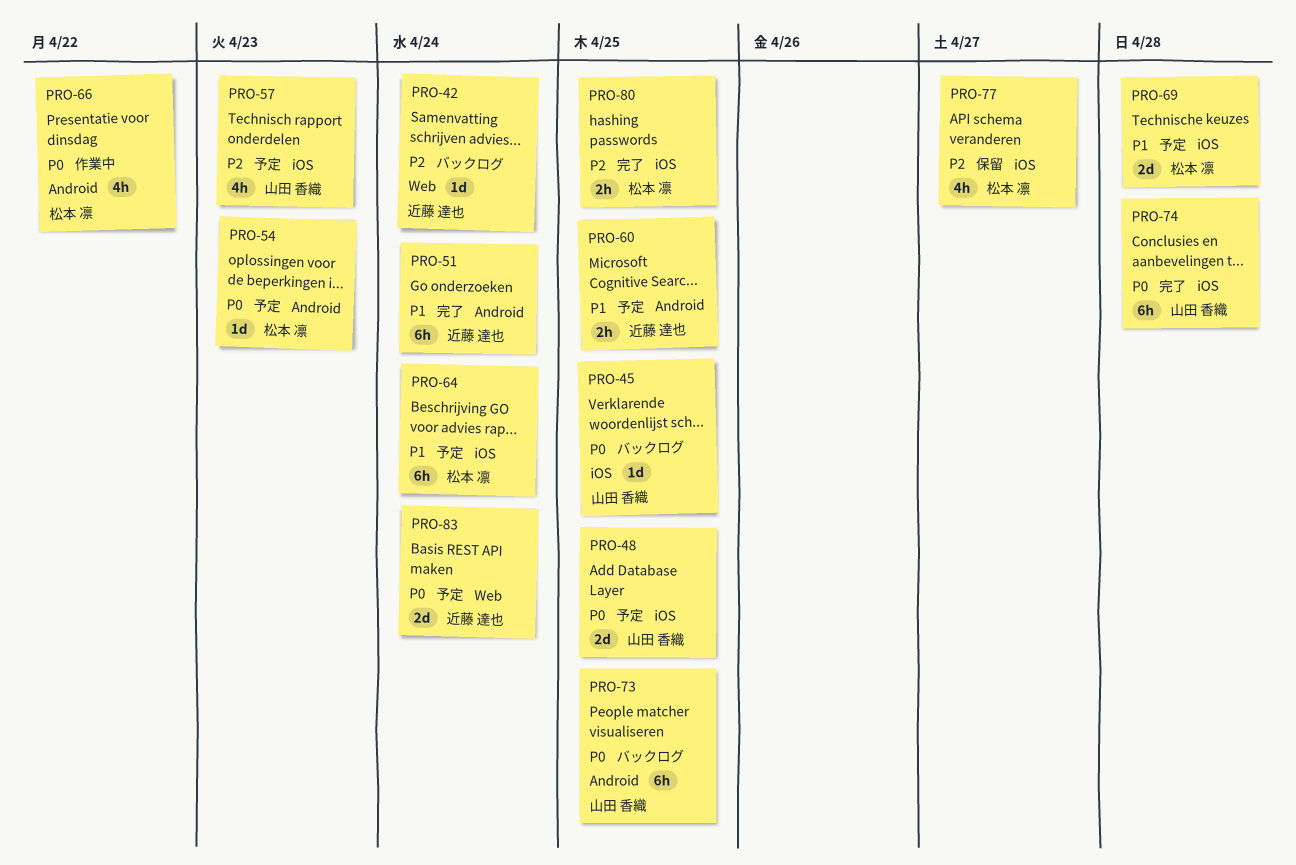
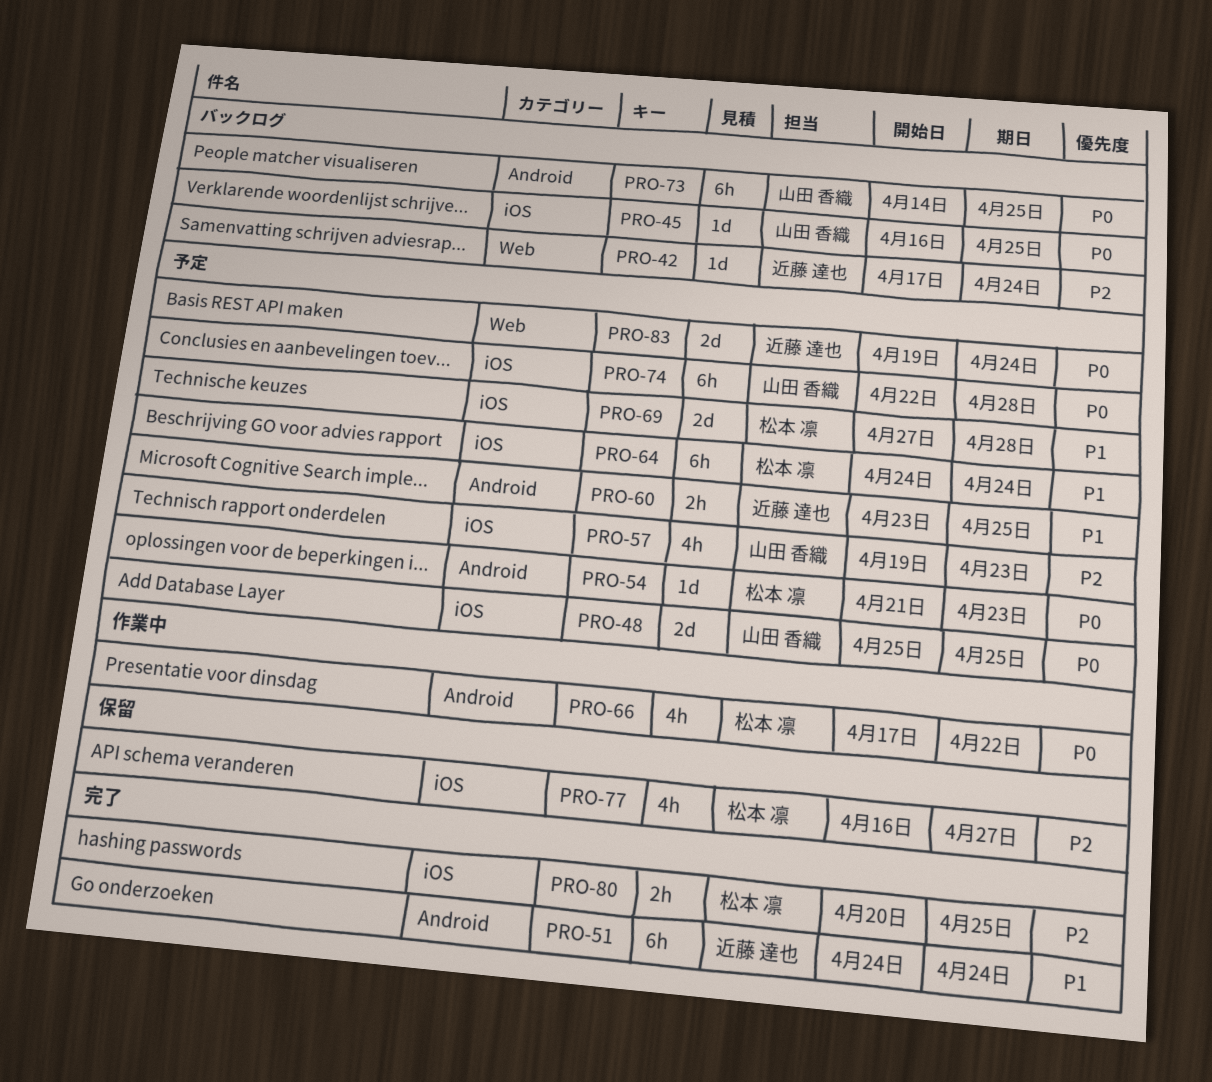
PRO-74, status: 完了 -> 予定

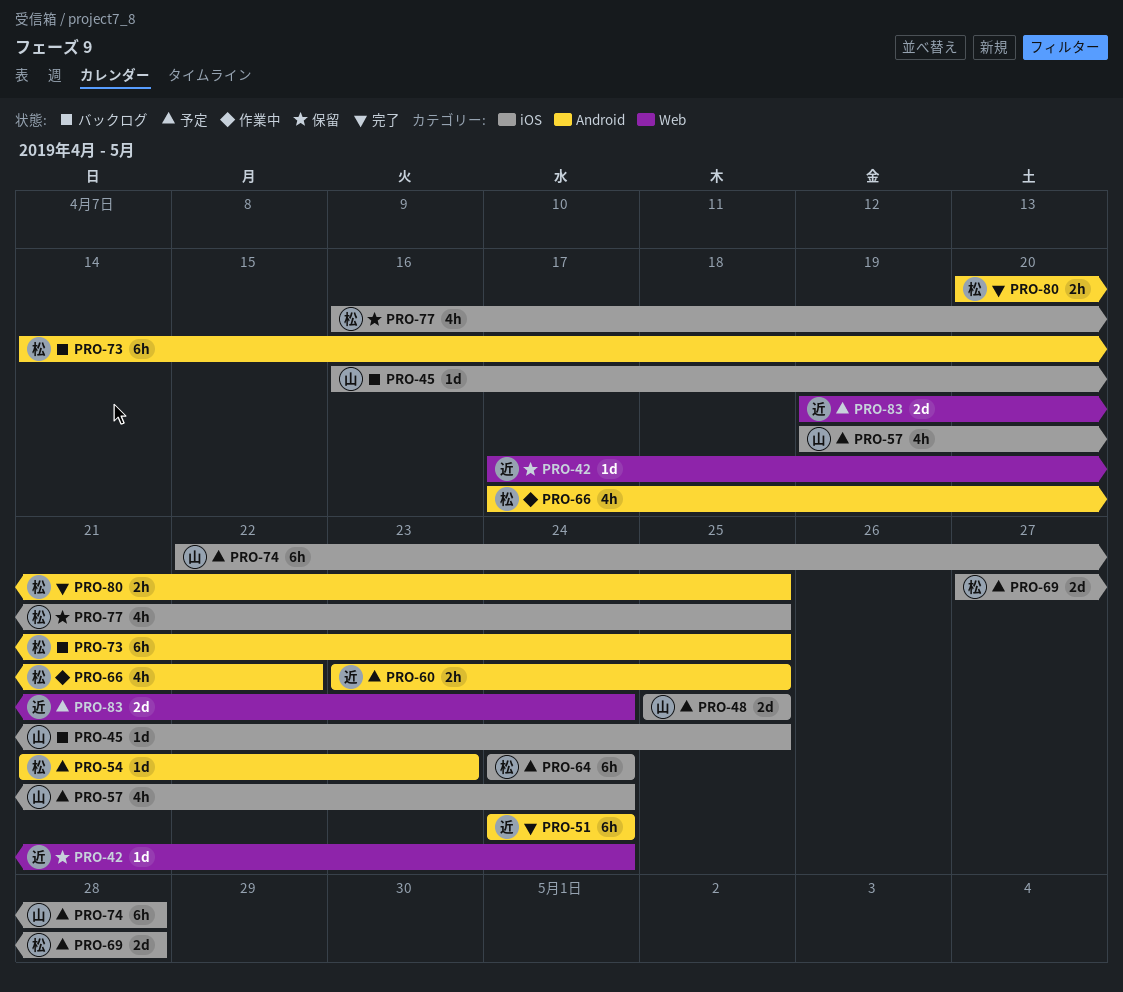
PRO-42, status: バックログ -> 保留
PRO-57, due: Apr 23 -> Apr 24
PRO-73, owner: 山田 香織 -> 松本 凛
PRO-77, due: Apr 27 -> Apr 25
PRO-80, label: iOS -> Android

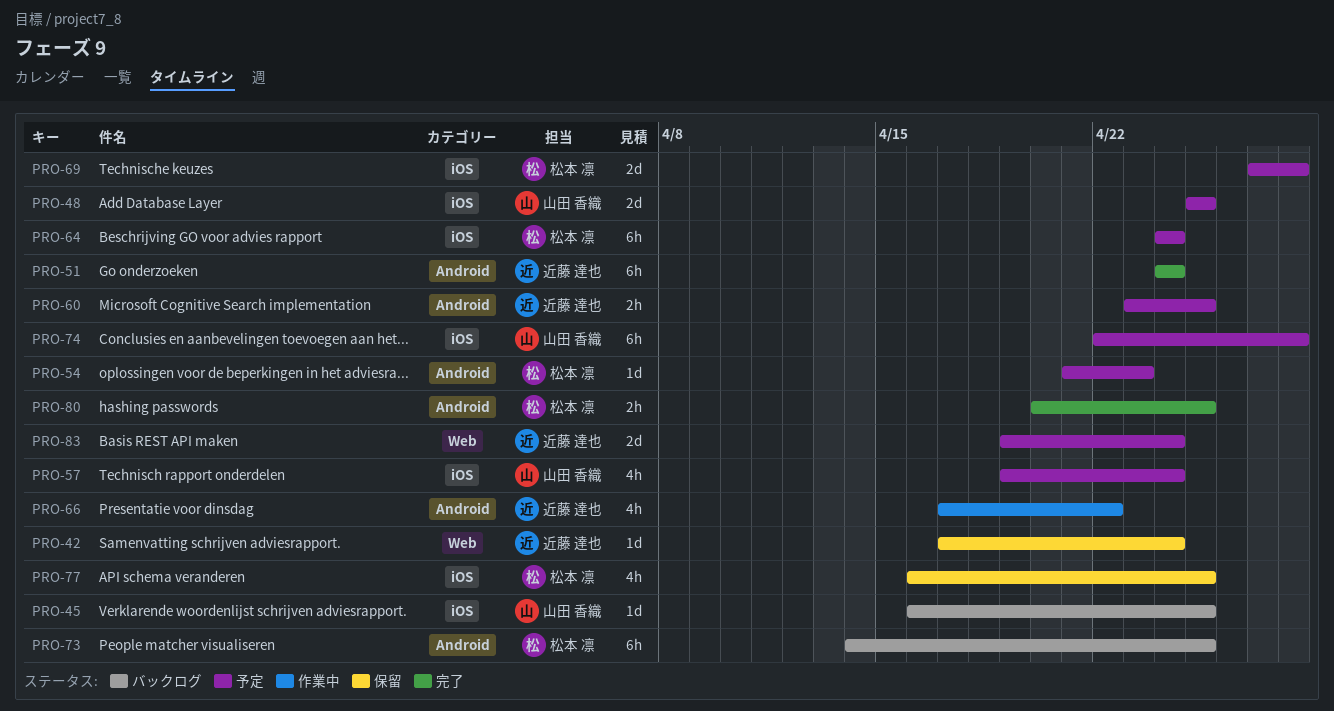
PRO-66, owner: 松本 凛 -> 近藤 達也

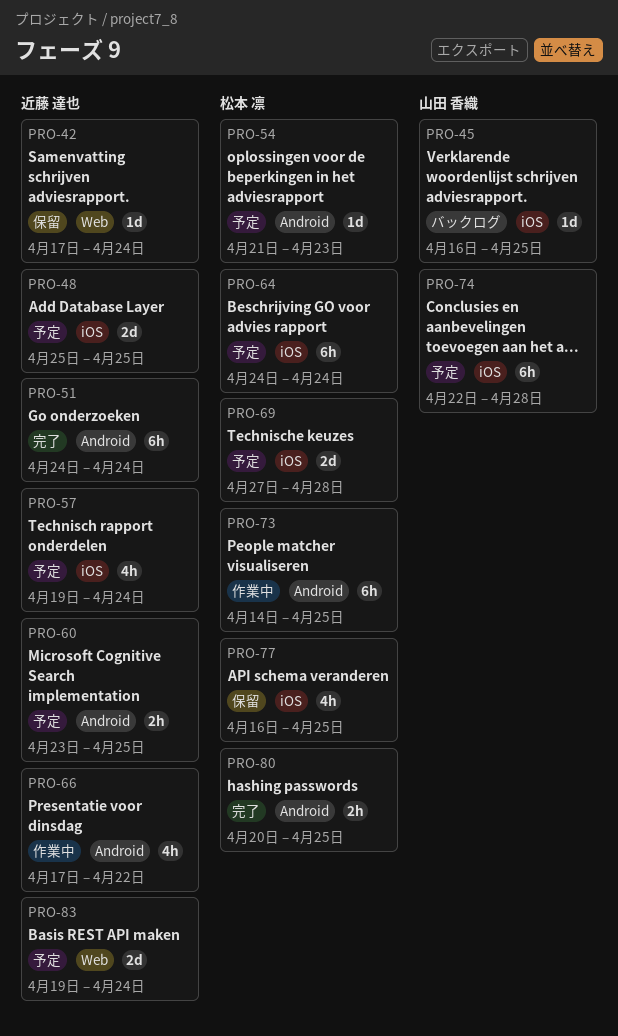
PRO-48, owner: 山田 香織 -> 近藤 達也
PRO-57, owner: 山田 香織 -> 近藤 達也
PRO-73, status: バックログ -> 作業中

